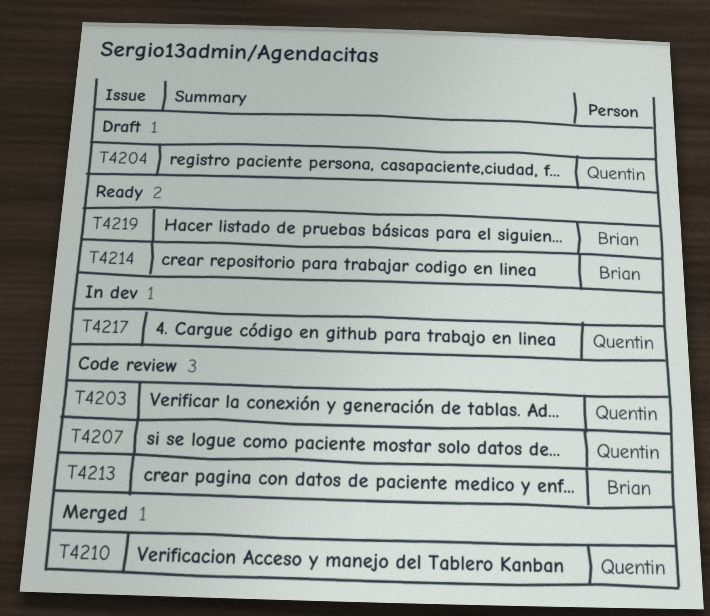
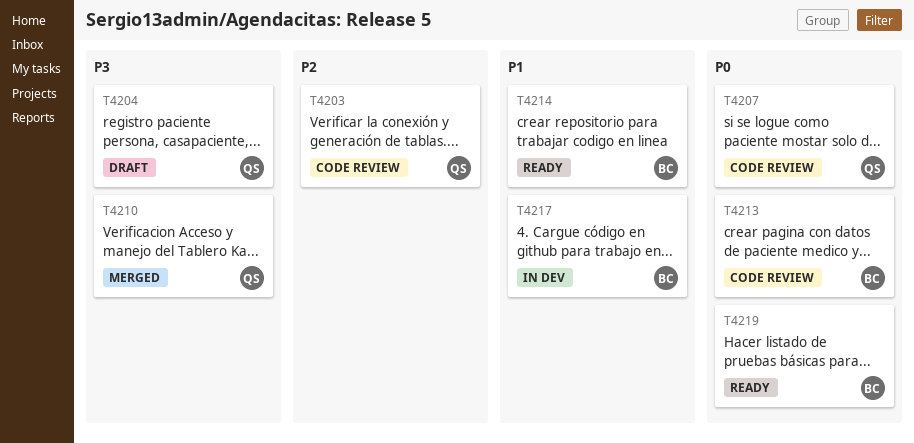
T4217, owner: Quentin -> Brian

